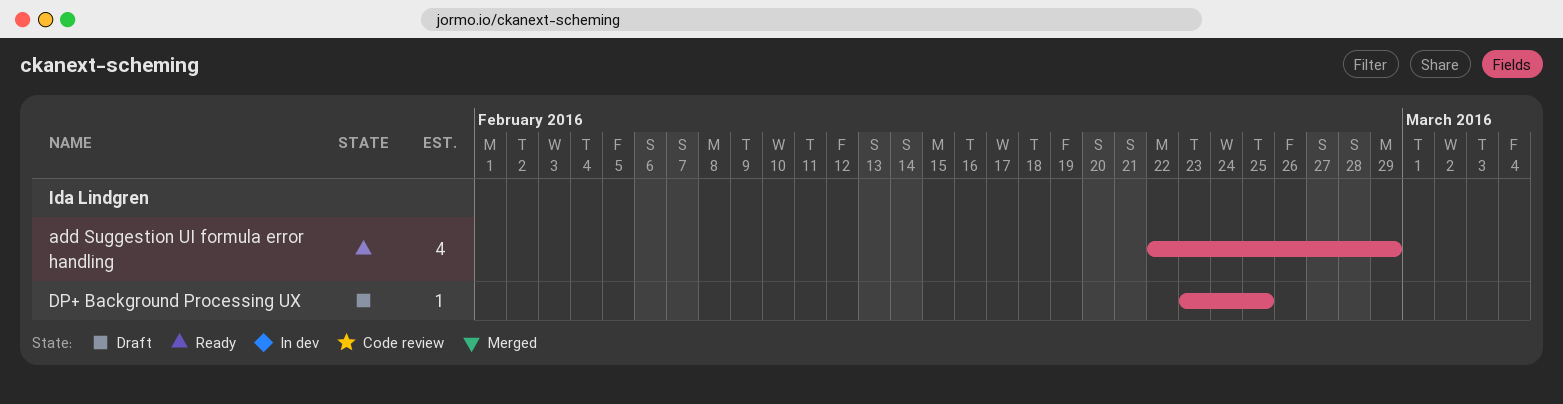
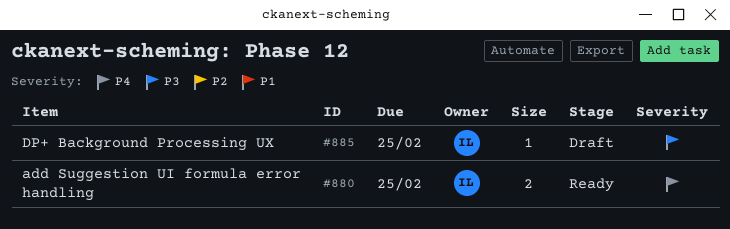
add Suggestion UI formula error handling, estimate: 4 -> 2
add Suggestion UI formula error handling, due: Feb 29 -> Feb 25

